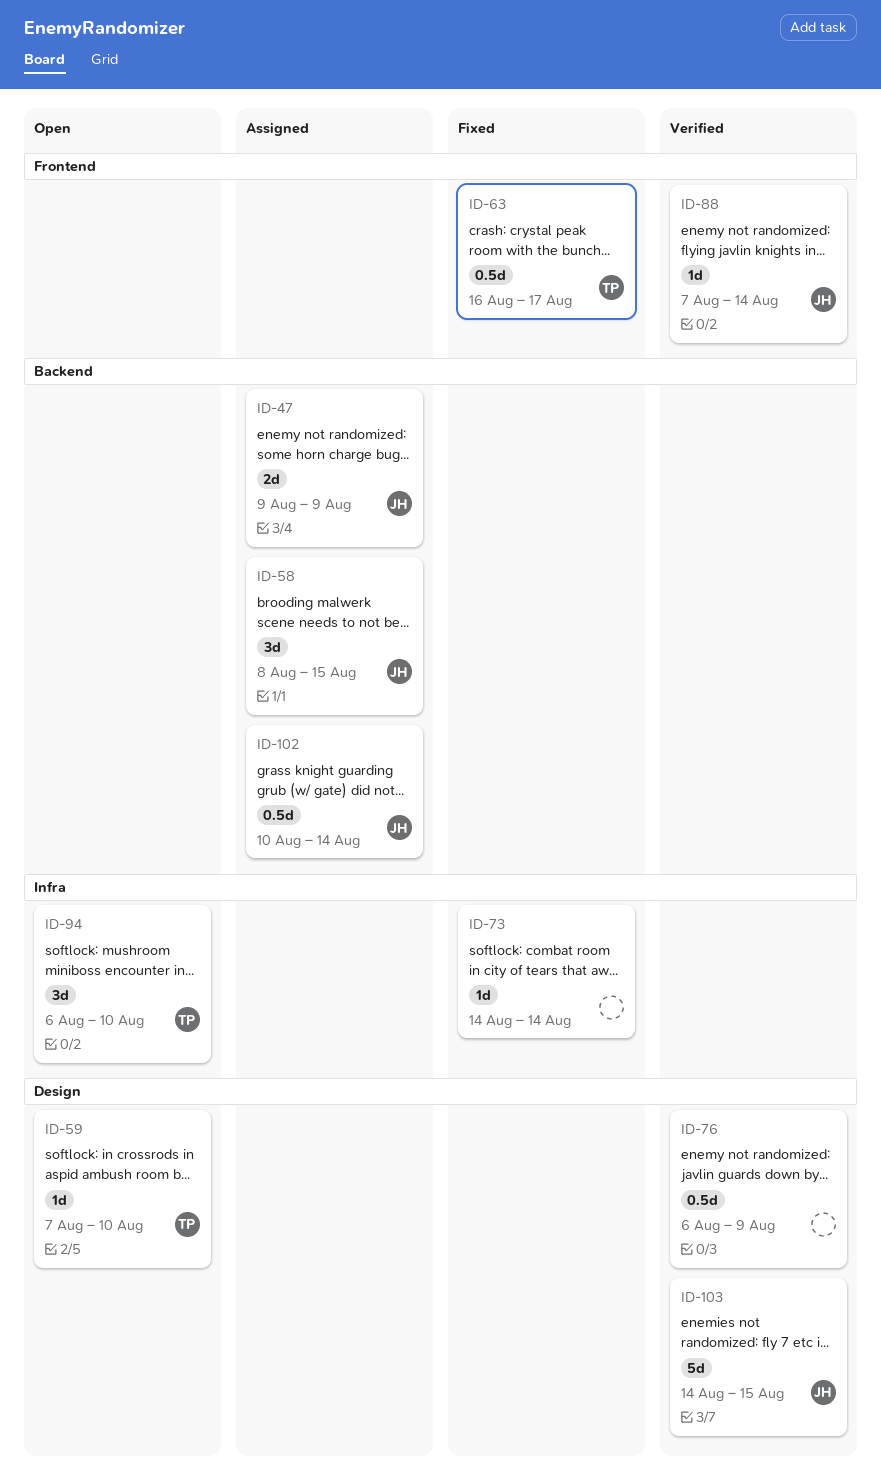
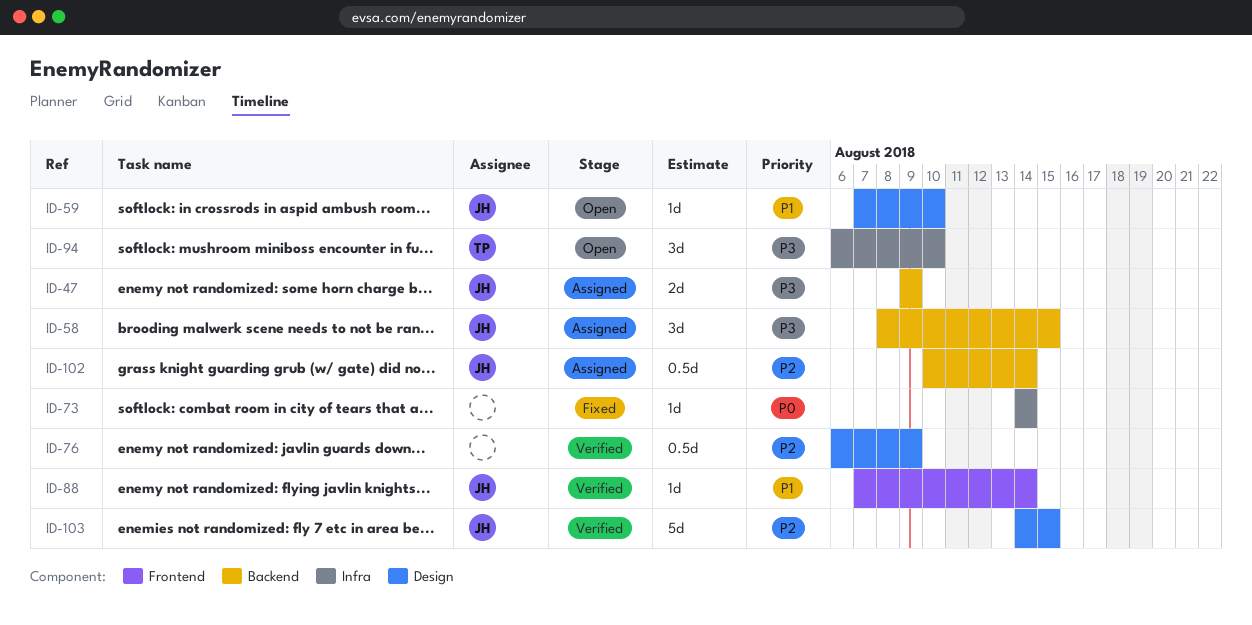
ID-59, owner: TP -> JH
ID-63: present -> none

